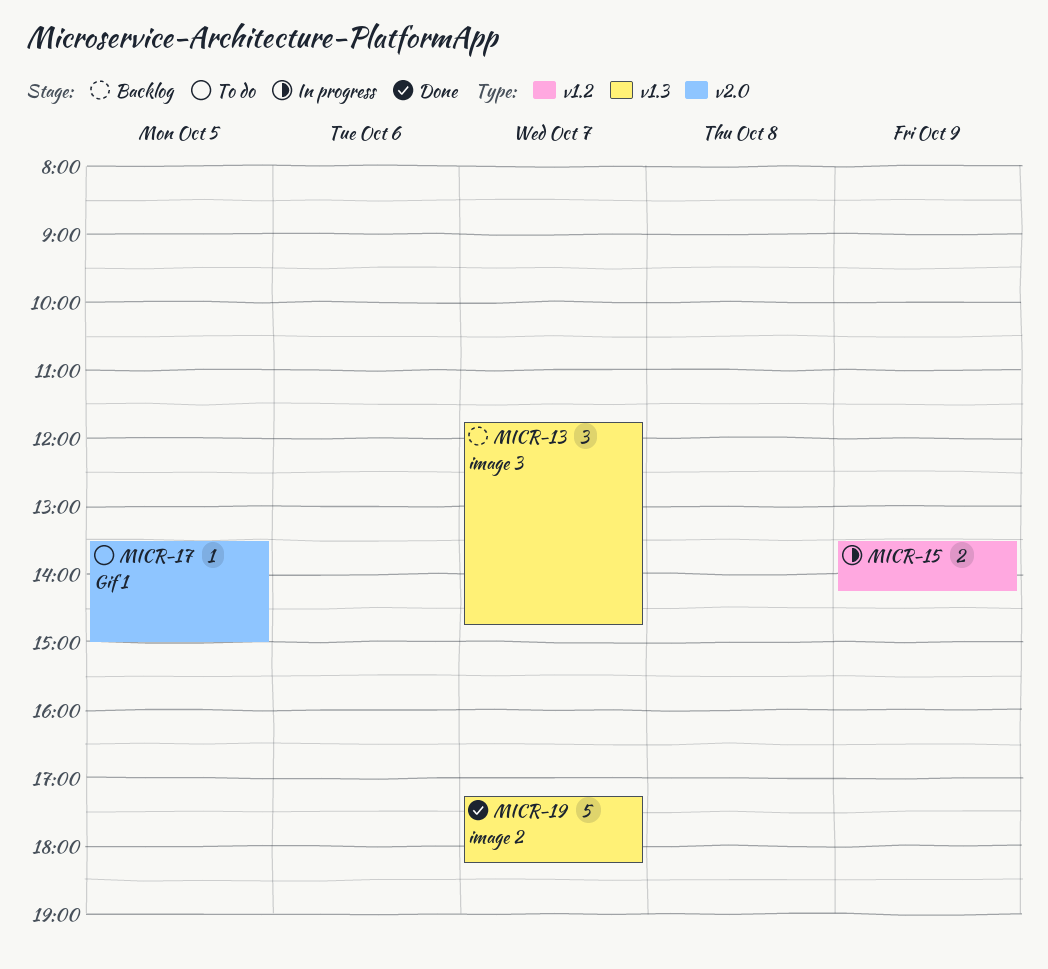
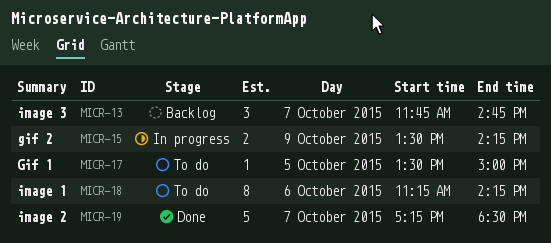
MICR-18: none -> present
MICR-19, ends: 18:15 -> 18:30

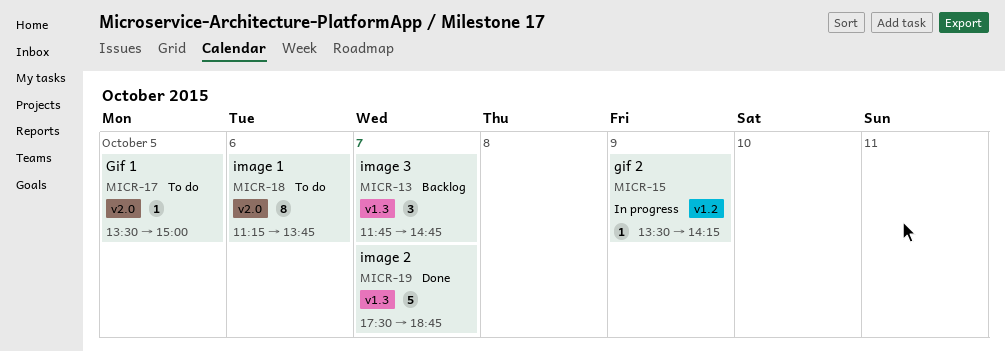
MICR-15, estimate: 2 -> 1
MICR-18, ends: 14:15 -> 13:45
MICR-19, begins: 17:15 -> 17:30
MICR-19, ends: 18:30 -> 18:45

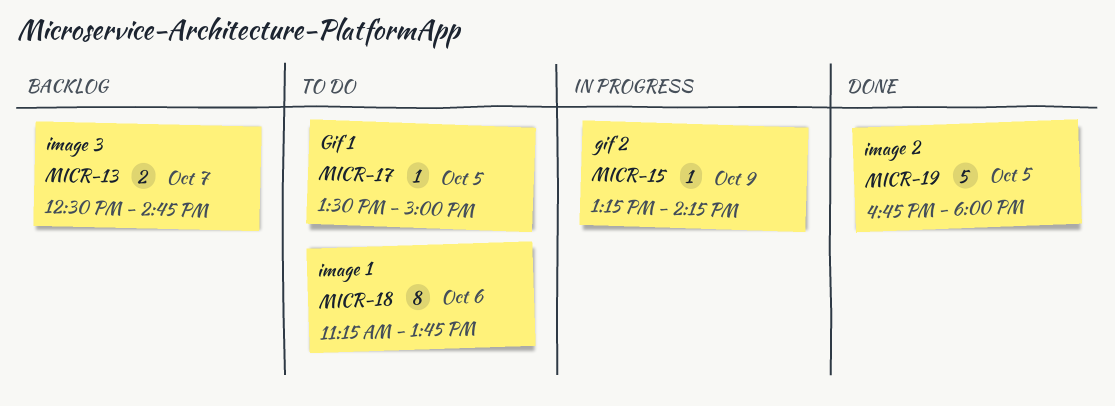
MICR-13, estimate: 3 -> 2
MICR-13, begins: 11:45 -> 12:30
MICR-15, begins: 13:30 -> 13:15
MICR-19, day: Oct 7 -> Oct 5
MICR-19, begins: 17:30 -> 16:45
MICR-19, ends: 18:45 -> 18:00

